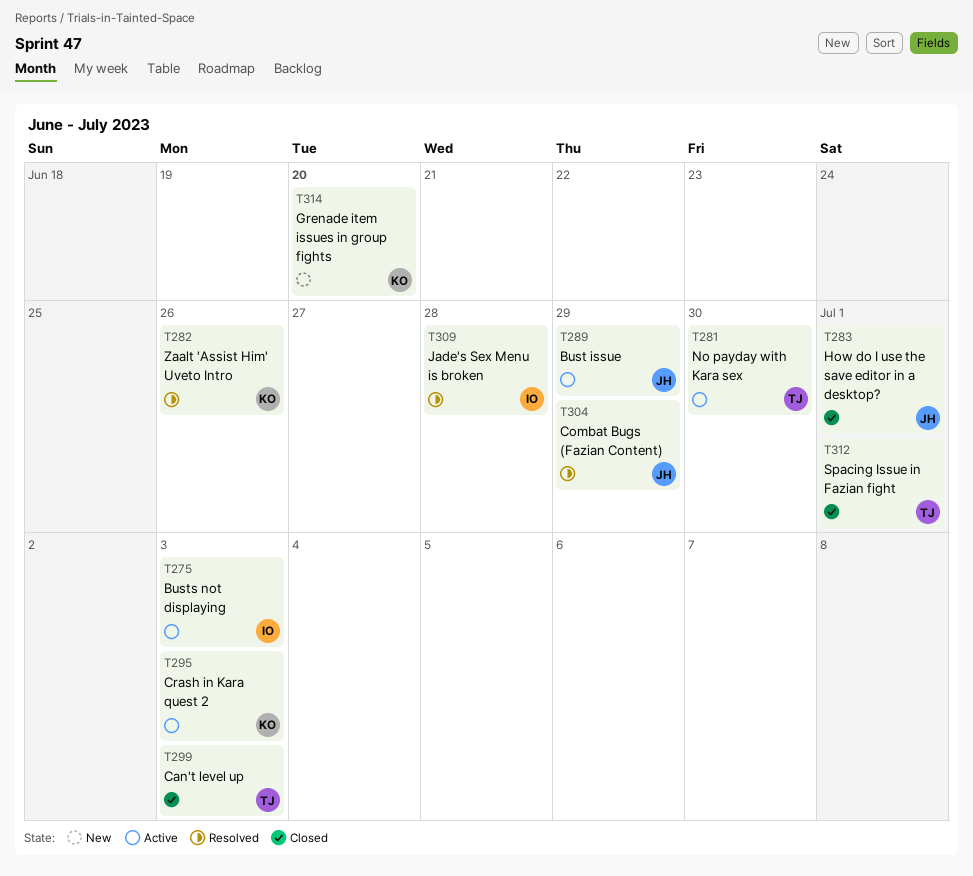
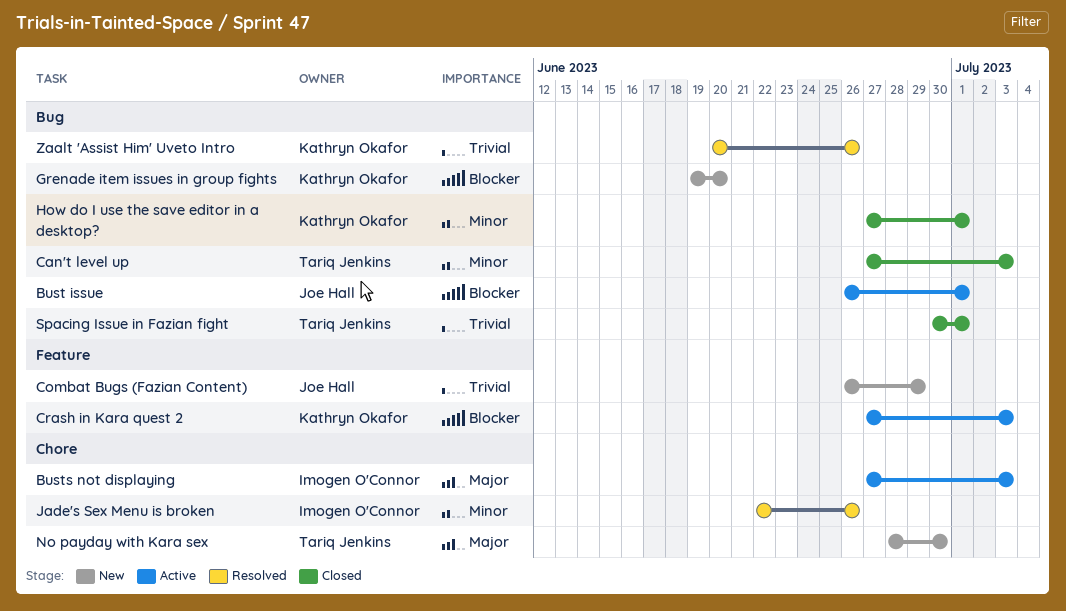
Bust issue, due: Jun 29 -> Jul 1
Combat Bugs (Fazian Content), status: Resolved -> New
How do I use the save editor in a desktop?, owner: Joe Hall -> Kathryn Okafor
Jade's Sex Menu is broken, due: Jun 28 -> Jun 26
No payday with Kara sex, status: Active -> New

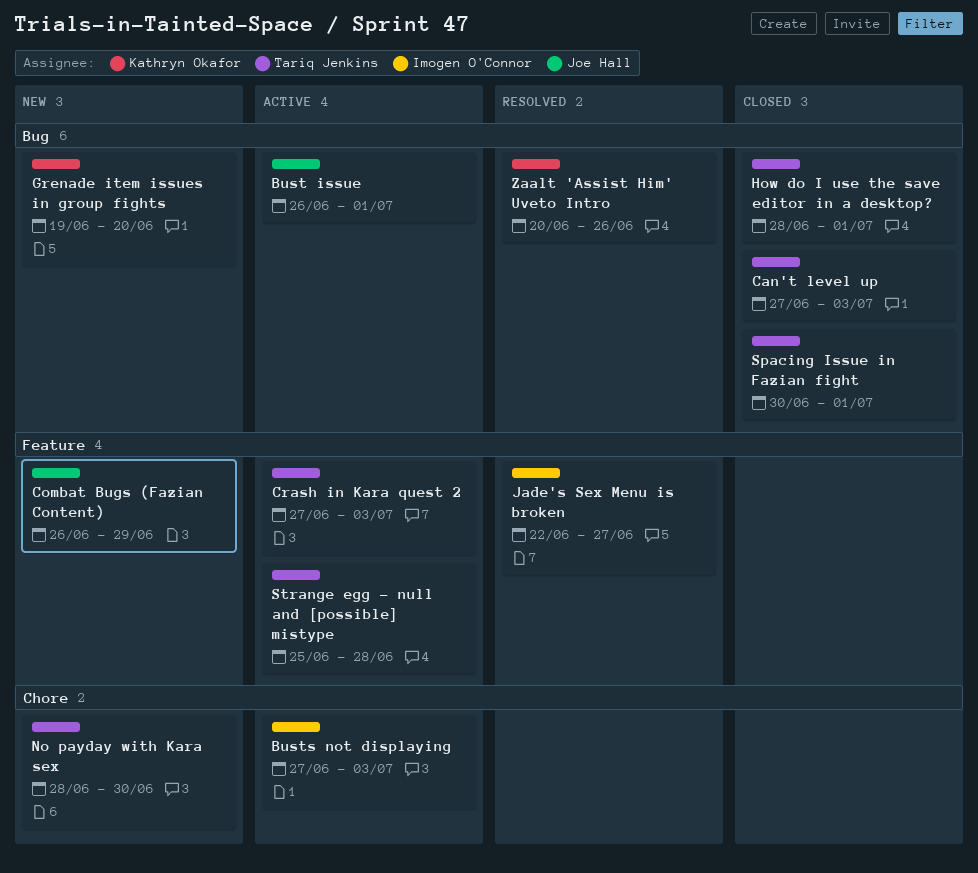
Crash in Kara quest 2, owner: Kathryn Okafor -> Tariq Jenkins
How do I use the save editor in a desktop?, owner: Kathryn Okafor -> Tariq Jenkins
How do I use the save editor in a desktop?, start: Jun 27 -> Jun 28
Jade's Sex Menu is broken, label: Chore -> Feature
Jade's Sex Menu is broken, due: Jun 26 -> Jun 27
Strange egg - null and [possible] mistype: none -> present

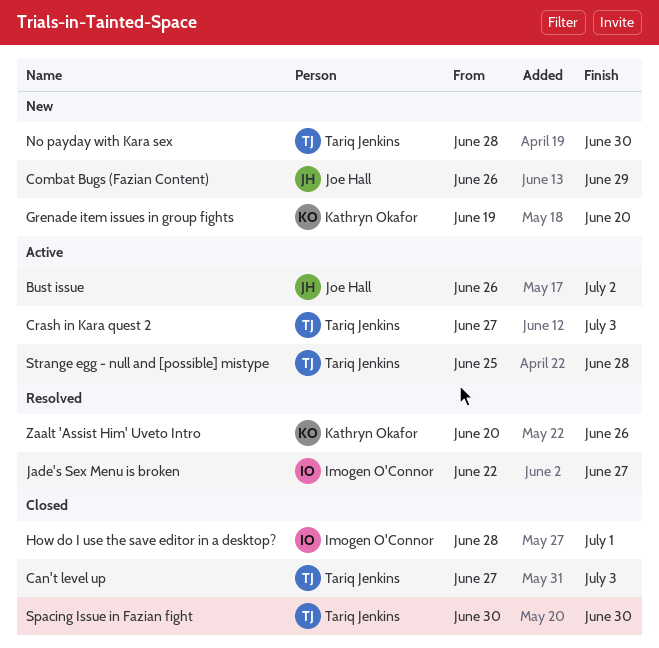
Bust issue, due: Jul 1 -> Jul 2
Busts not displaying: present -> none
How do I use the save editor in a desktop?, owner: Tariq Jenkins -> Imogen O'Connor
Spacing Issue in Fazian fight, due: Jul 1 -> Jun 30

